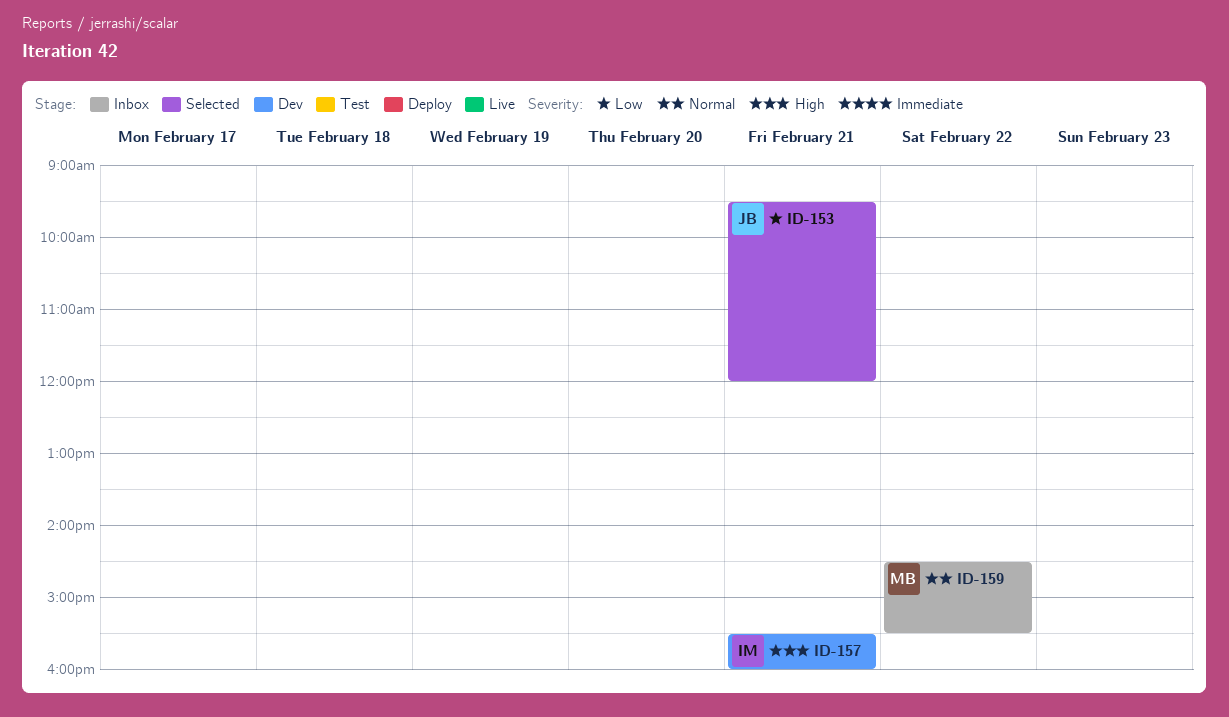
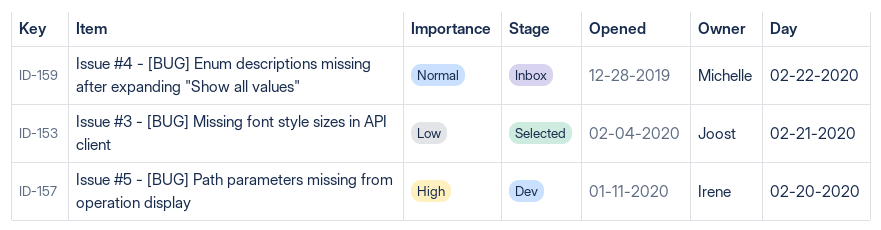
ID-157, day: Feb 21 -> Feb 20

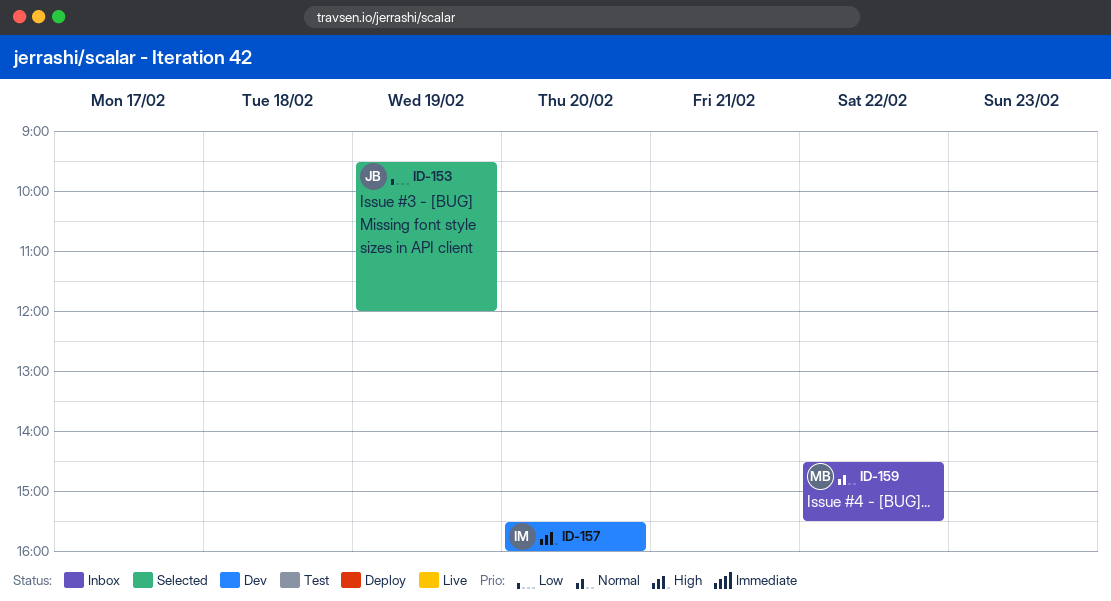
ID-153, day: Feb 21 -> Feb 19

